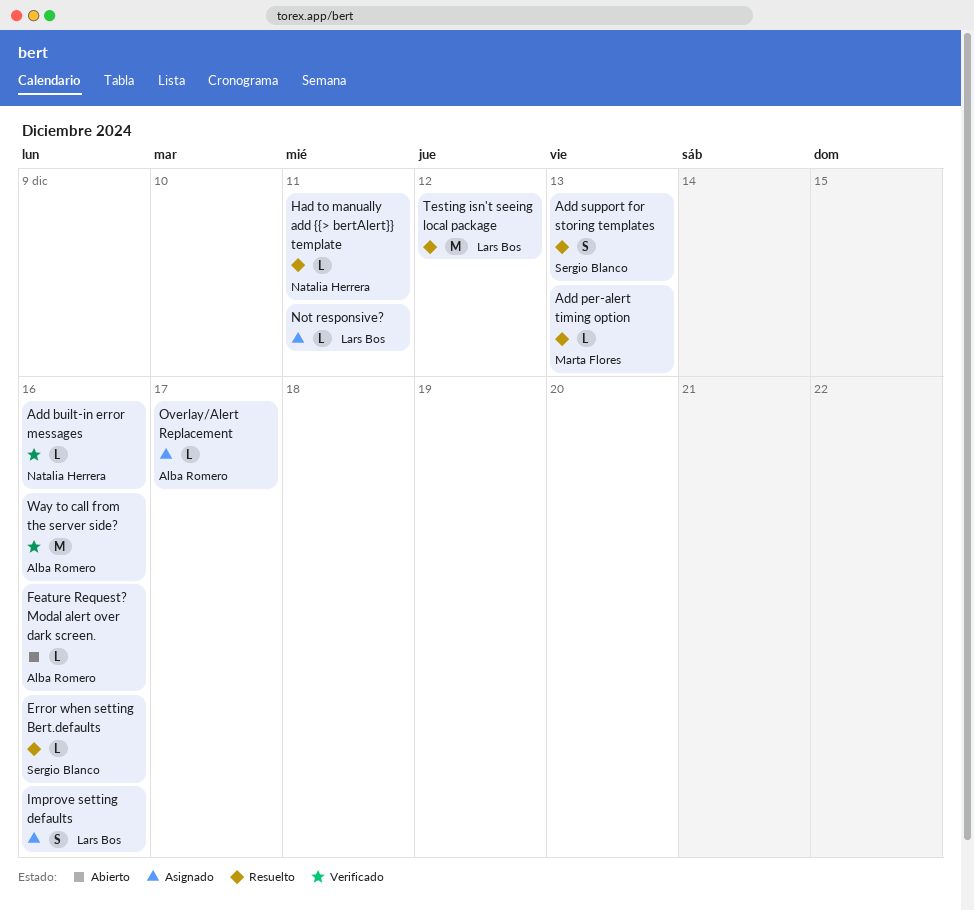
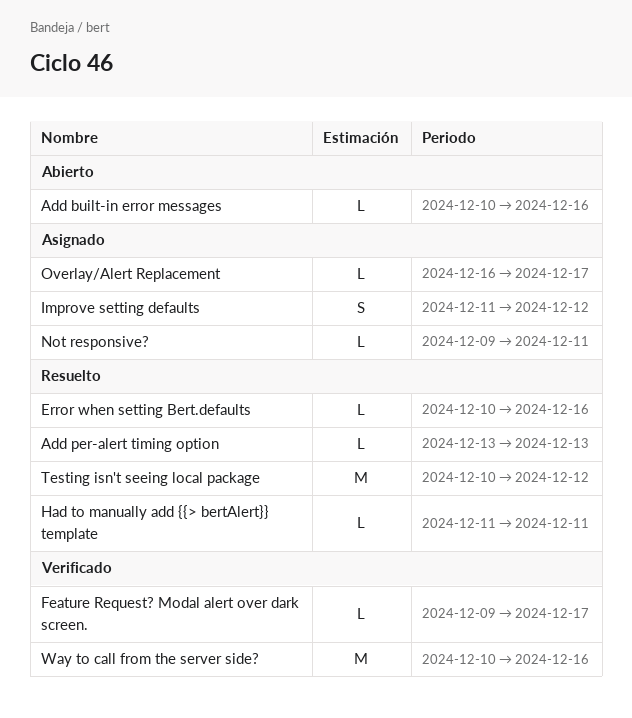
Add built-in error messages, status: Verificado -> Abierto
Add support for storing templates: present -> none
Feature Request? Modal alert over dark screen., status: Abierto -> Verificado
Feature Request? Modal alert over dark screen., due: Dec 16 -> Dec 17
Improve setting defaults, due: Dec 16 -> Dec 12

